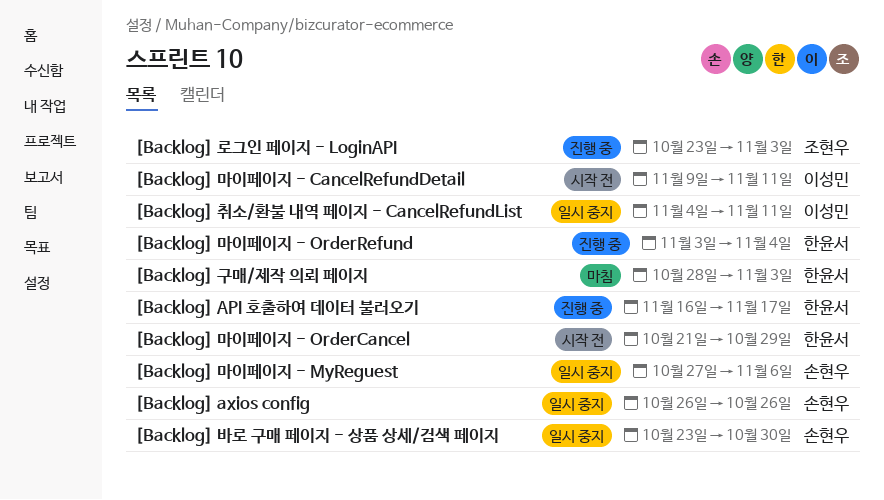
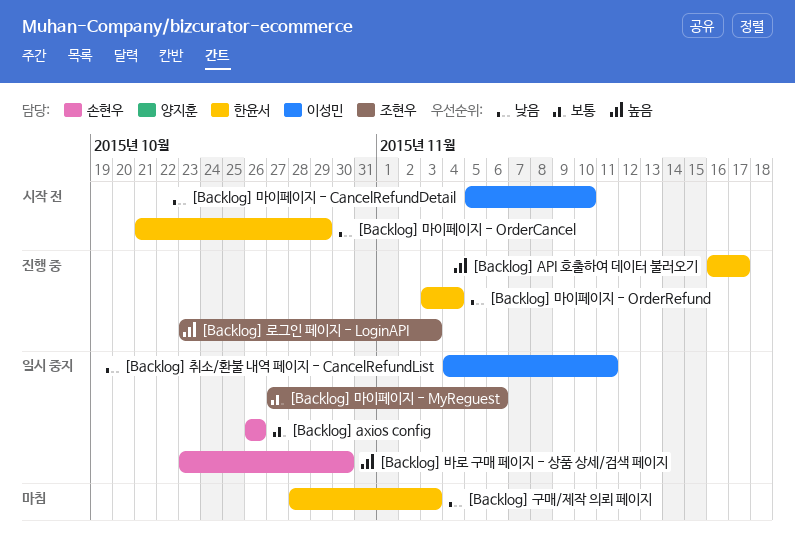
[Backlog] 마이페이지 - CancelRefundDetail, start: Nov 9 -> Nov 5
[Backlog] 마이페이지 - CancelRefundDetail, due: Nov 11 -> Nov 10
[Backlog] 마이페이지 - MyReguest, owner: 손현우 -> 조현우

